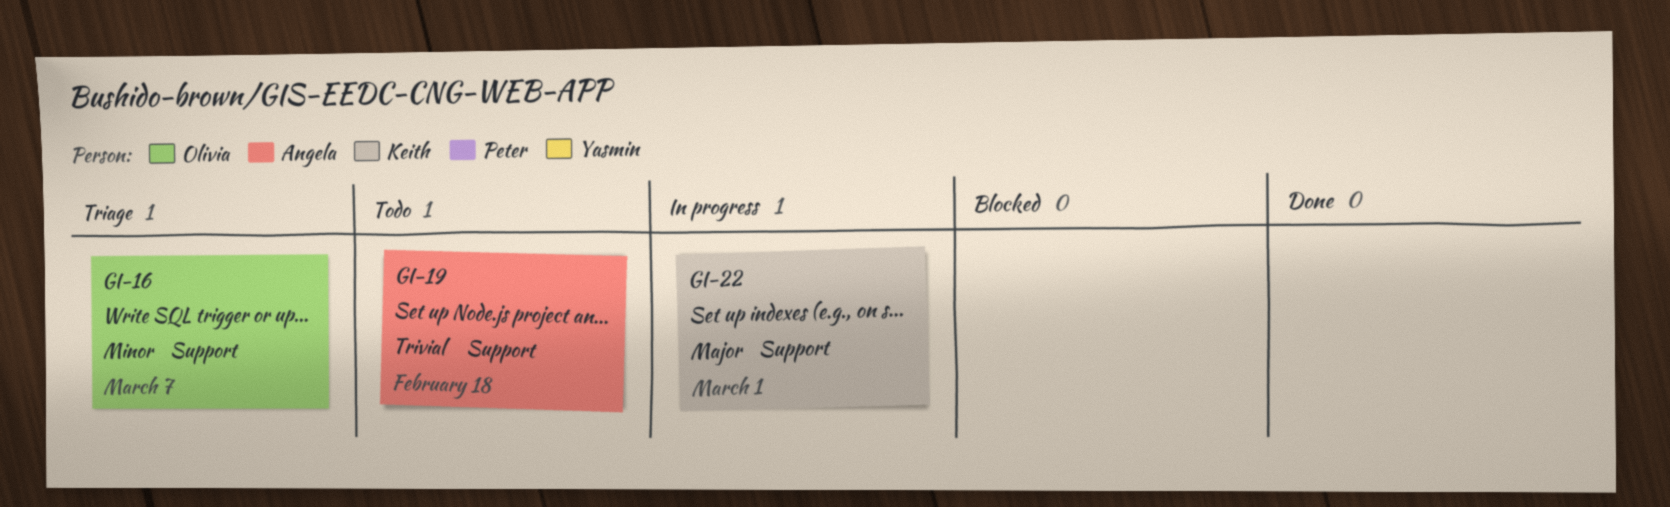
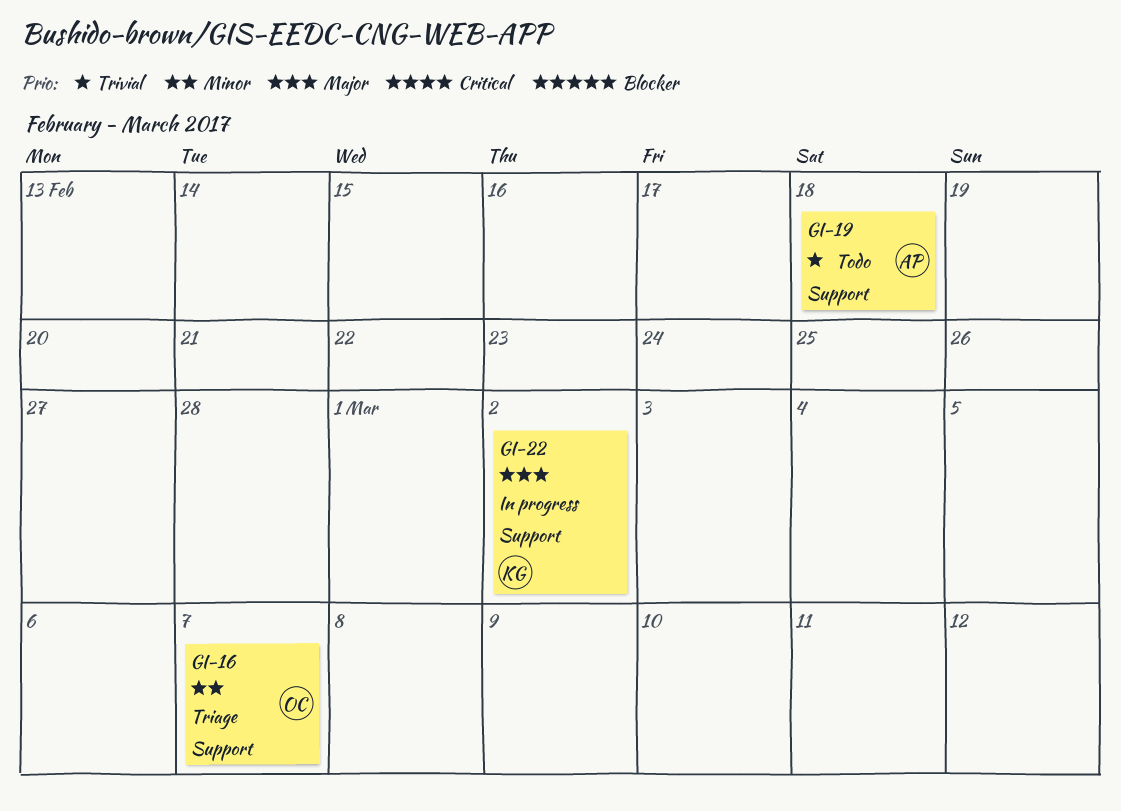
GI-22, due: Mar 1 -> Mar 2

